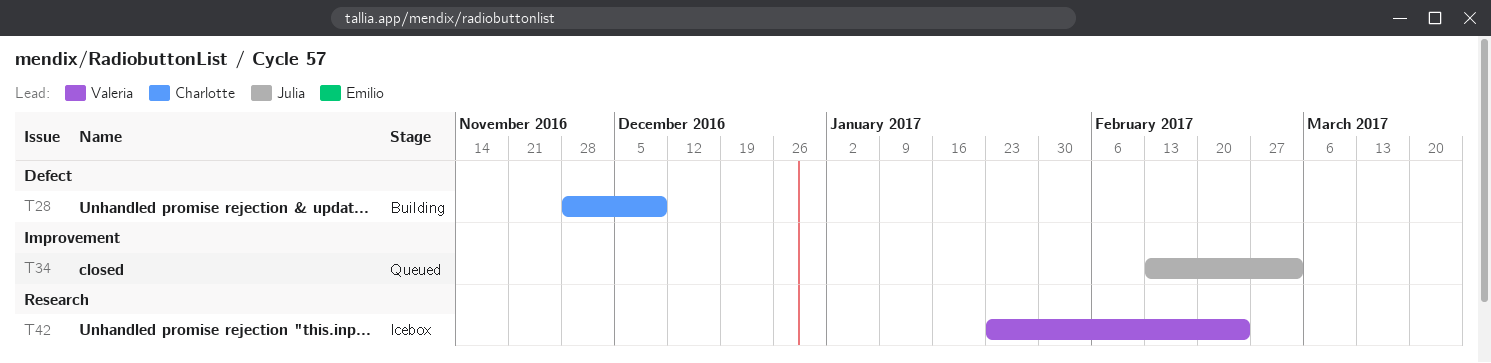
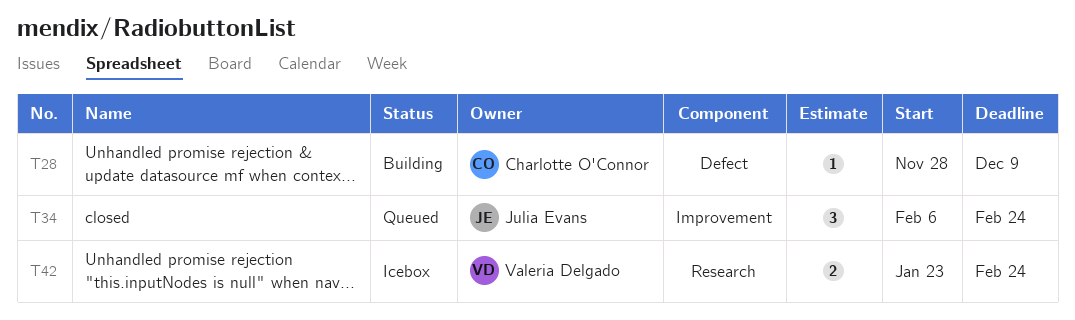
T34, start: Feb 13 -> Feb 6
T34, due: Mar 3 -> Feb 24

